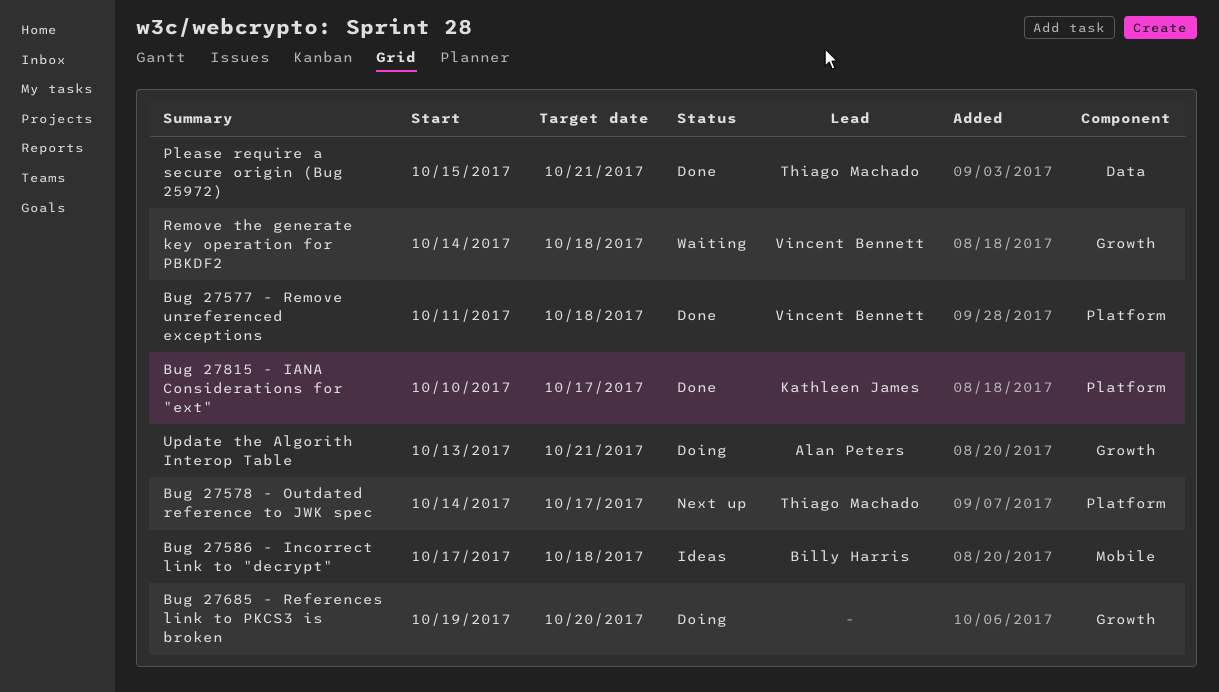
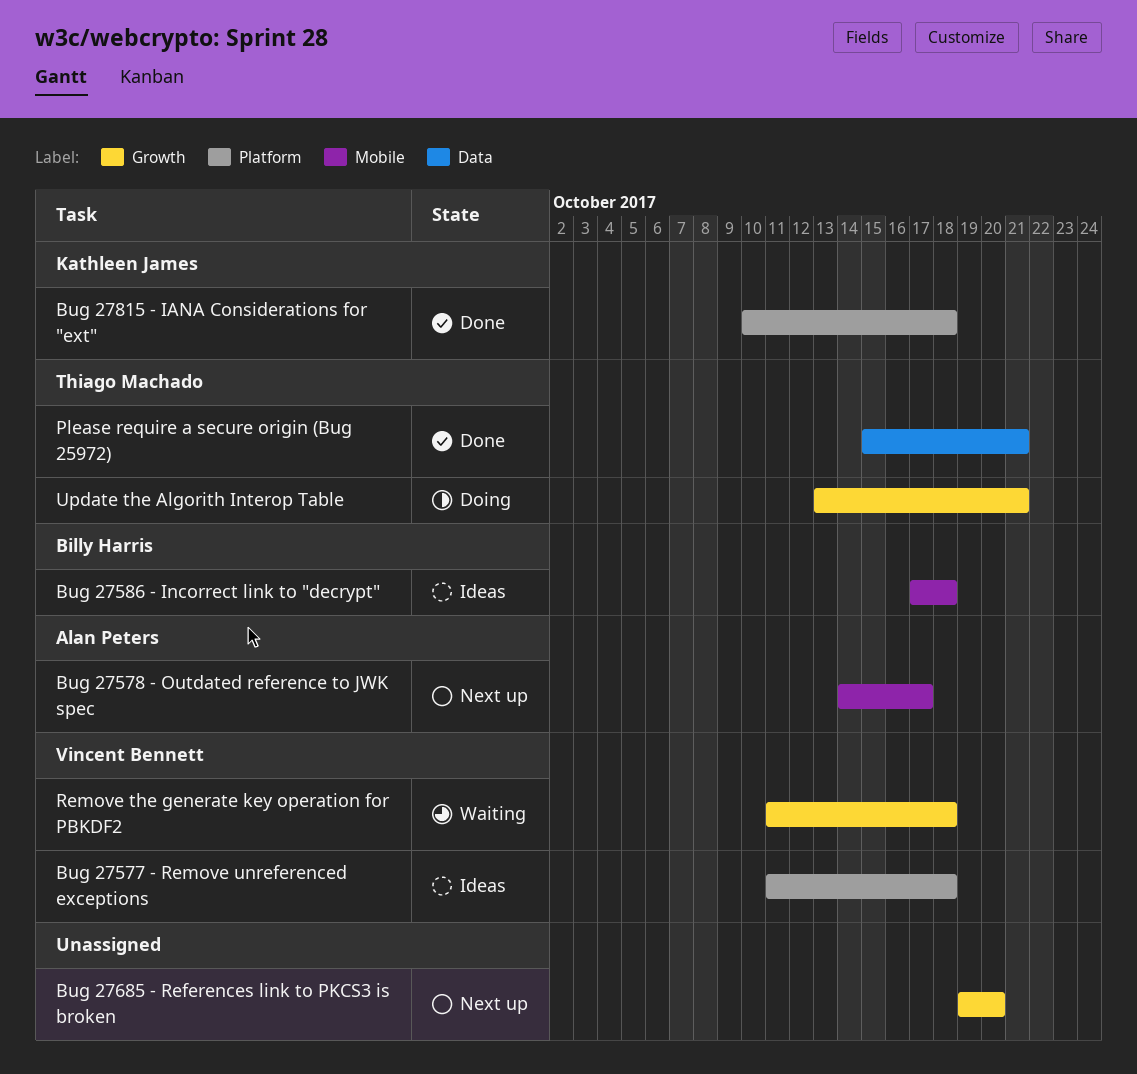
Bug 27577 - Remove unreferenced exceptions, status: Done -> Ideas
Bug 27578 - Outdated reference to JWK spec, owner: Thiago Machado -> Alan Peters
Bug 27578 - Outdated reference to JWK spec, label: Platform -> Mobile
Bug 27685 - References link to PKCS3 is broken, status: Doing -> Next up
Bug 27815 - IANA Considerations for "ext", due: Oct 17 -> Oct 18
Remove the generate key operation for PBKDF2, start: Oct 14 -> Oct 11
Update the Algorith Interop Table, owner: Alan Peters -> Thiago Machado

